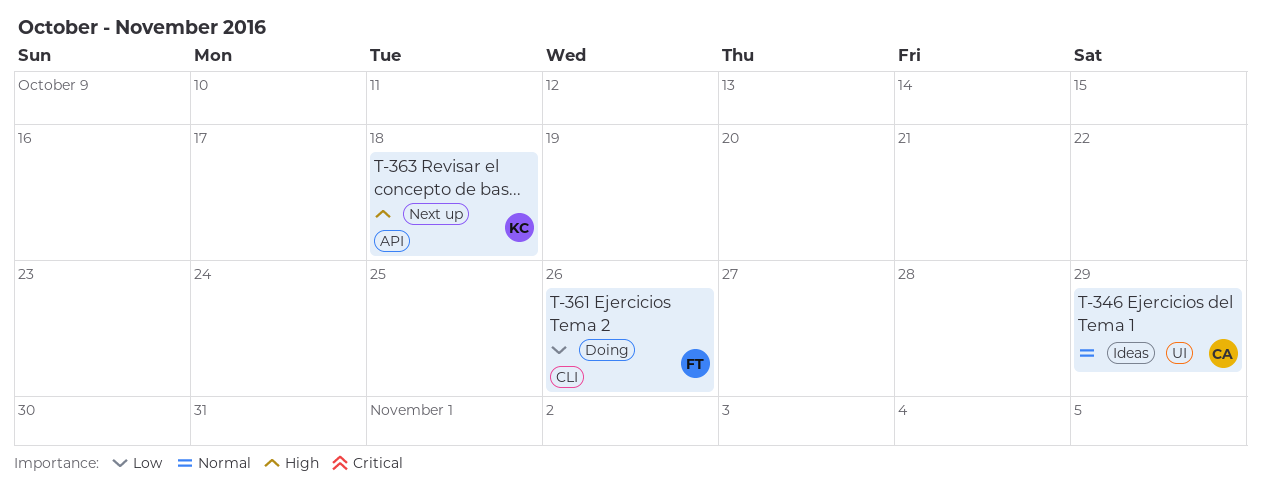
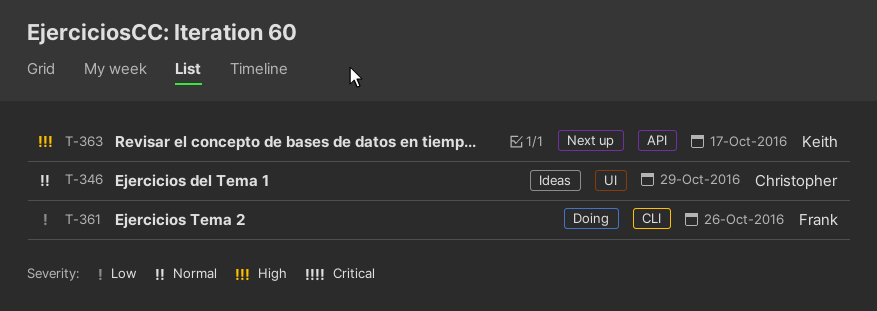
T-363, due: Oct 18 -> Oct 17

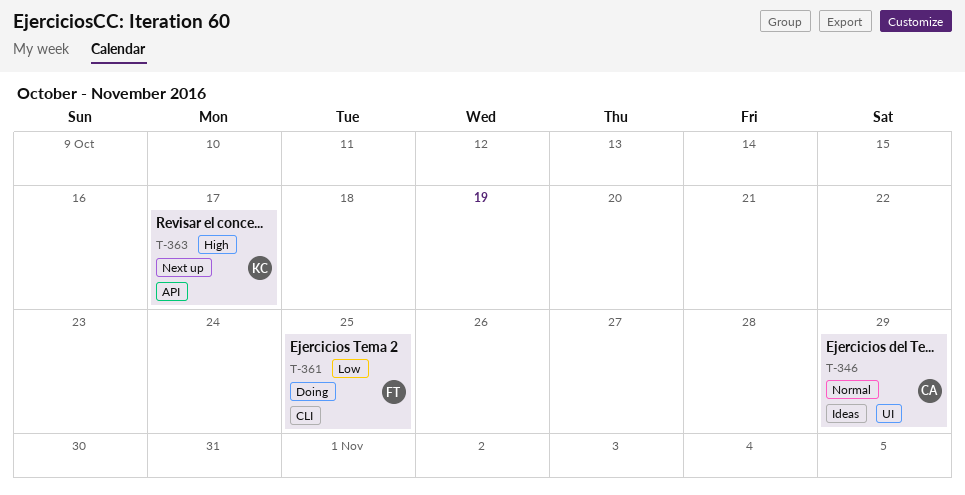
T-361, due: Oct 26 -> Oct 25

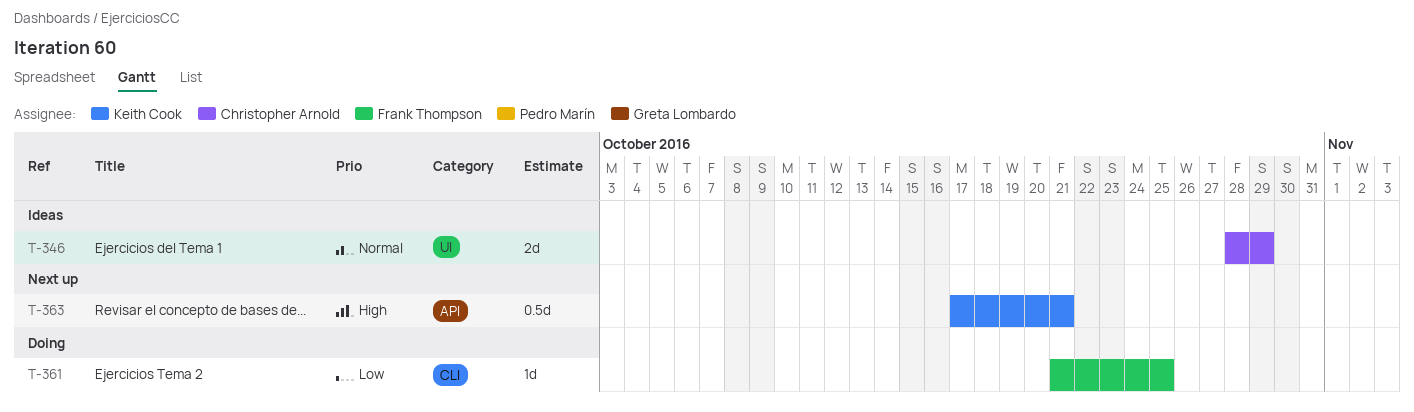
T-363, due: Oct 17 -> Oct 21

